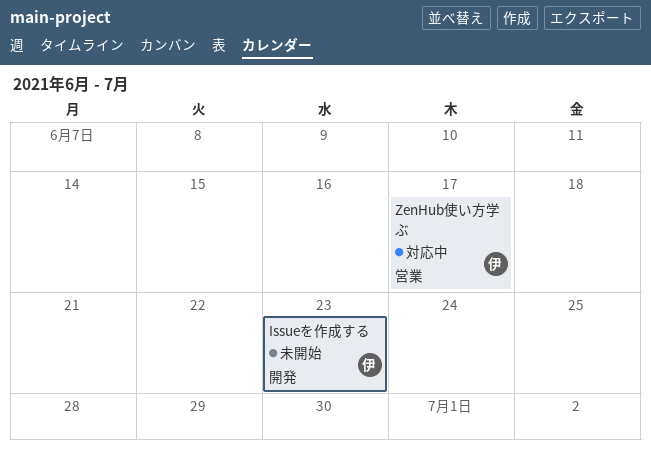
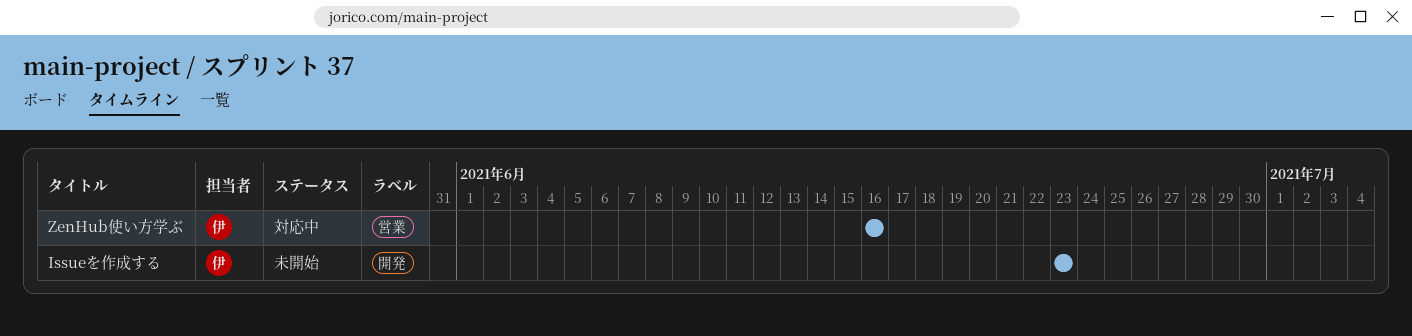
ZenHub使い方学ぶ, due: Jun 17 -> Jun 16

